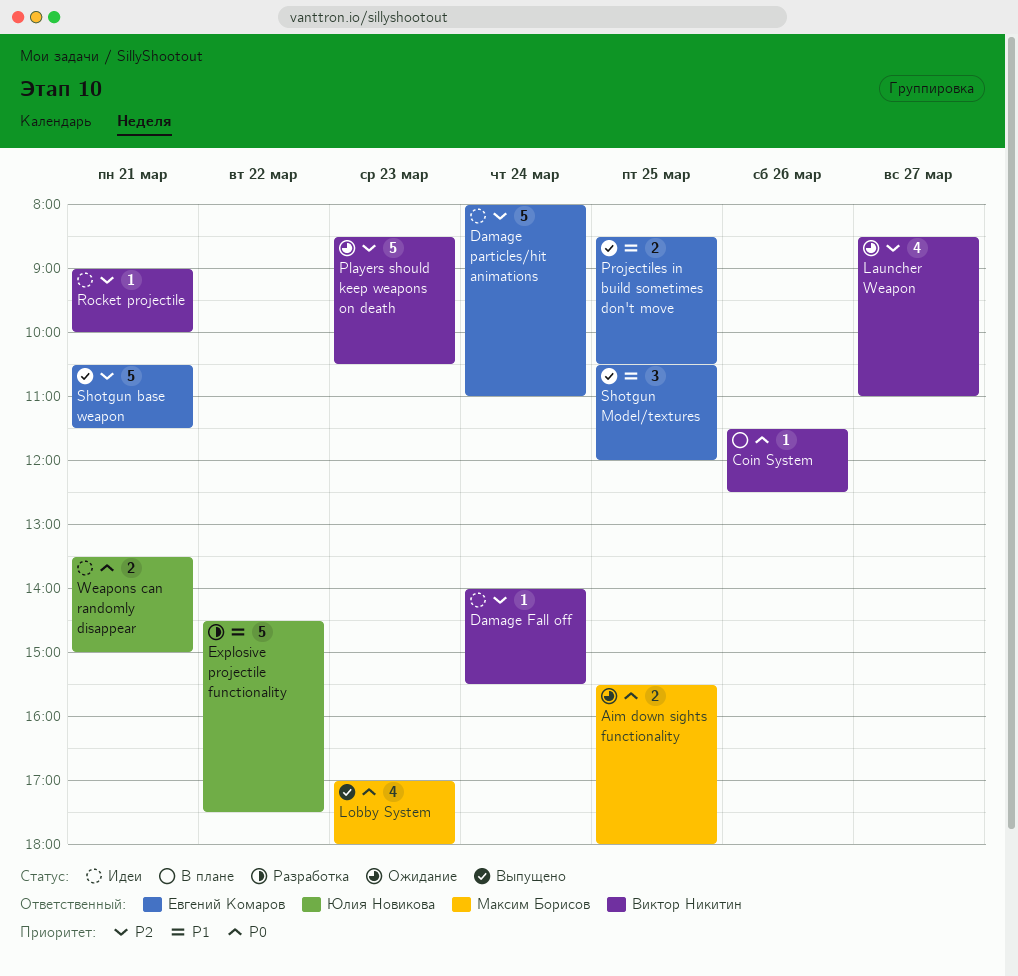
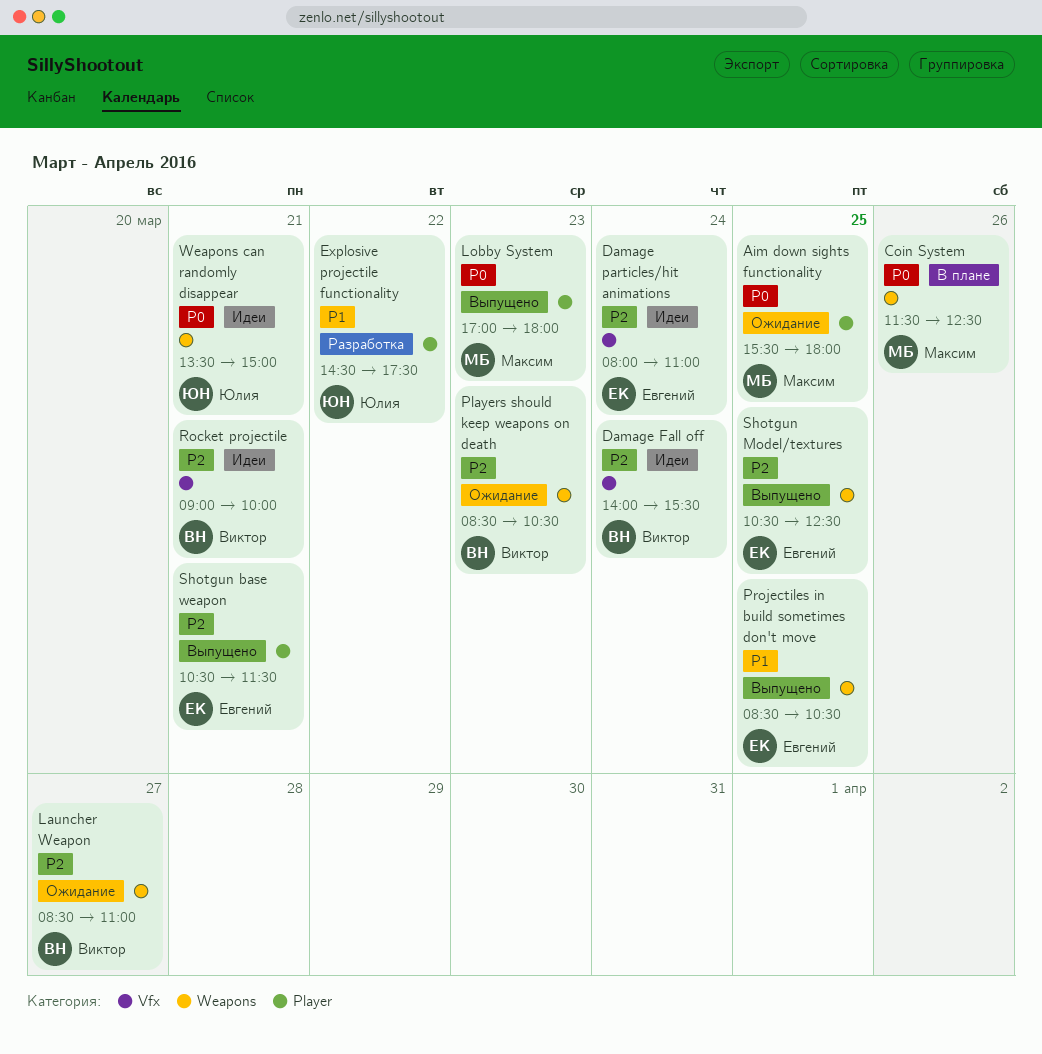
Coin System, owner: Виктор Никитин -> Максим Борисов
Shotgun Model/textures, priority: P1 -> P2
Shotgun Model/textures, ends: 12:00 -> 12:30

